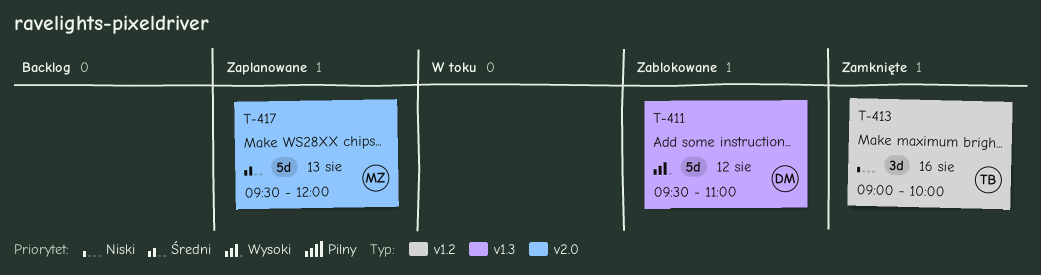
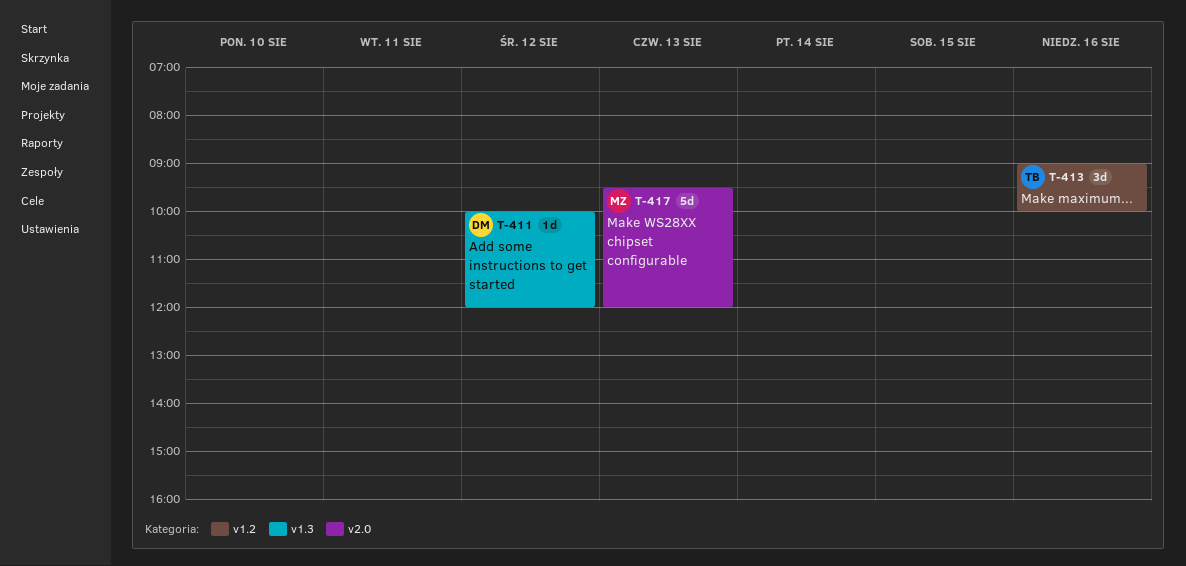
T-411, estimate: 5d -> 1d
T-411, begins: 09:30 -> 10:00
T-411, ends: 11:00 -> 12:00

